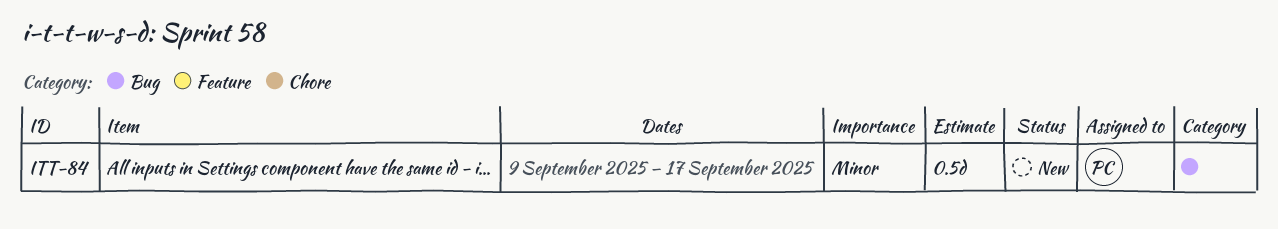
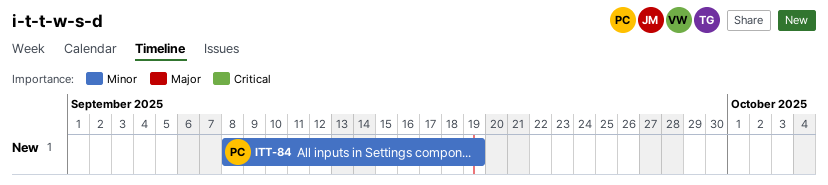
ITT-84, start: Sep 9 -> Sep 8
ITT-84, due: Sep 17 -> Sep 19

